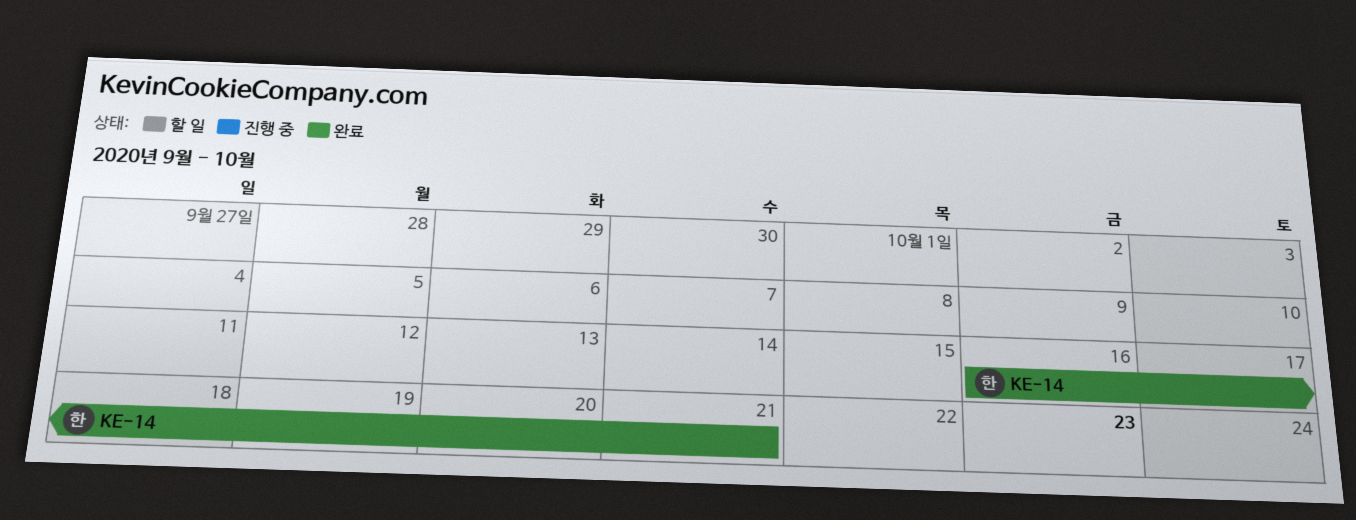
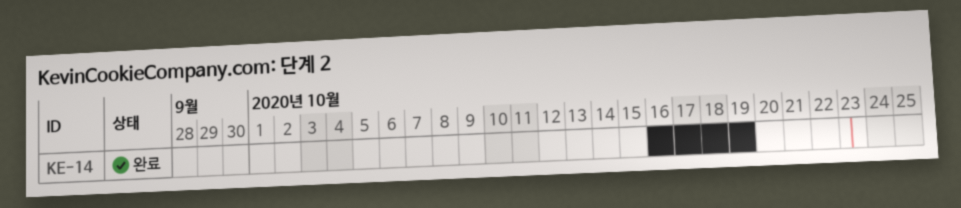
KE-14, due: Oct 21 -> Oct 19

